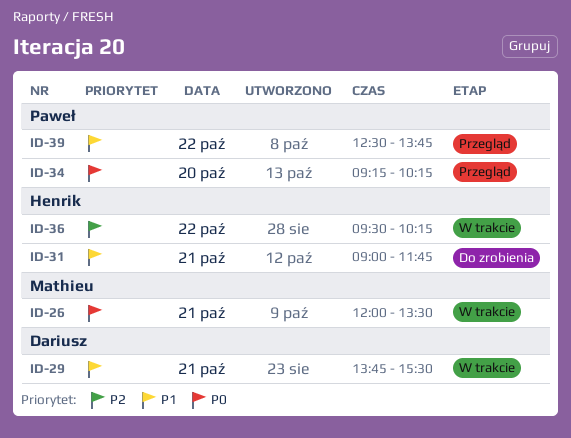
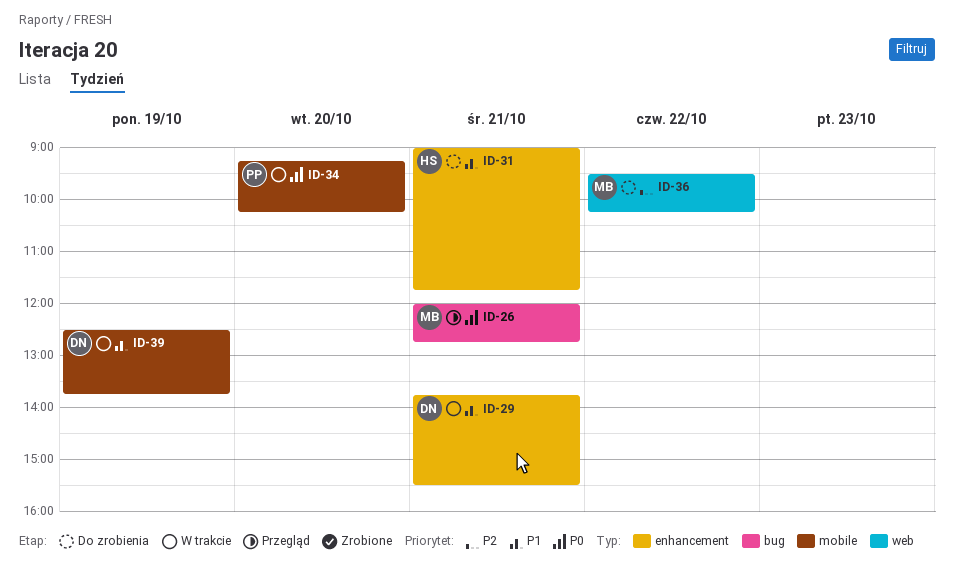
ID-26, status: W trakcie -> Przegląd
ID-26, ends: 13:30 -> 12:45
ID-34, status: Przegląd -> W trakcie
ID-36, status: W trakcie -> Do zrobienia
ID-36, owner: Henrik -> Mathieu
ID-39, status: Przegląd -> W trakcie
ID-39, owner: Paweł -> Dariusz
ID-39, day: Oct 22 -> Oct 19

